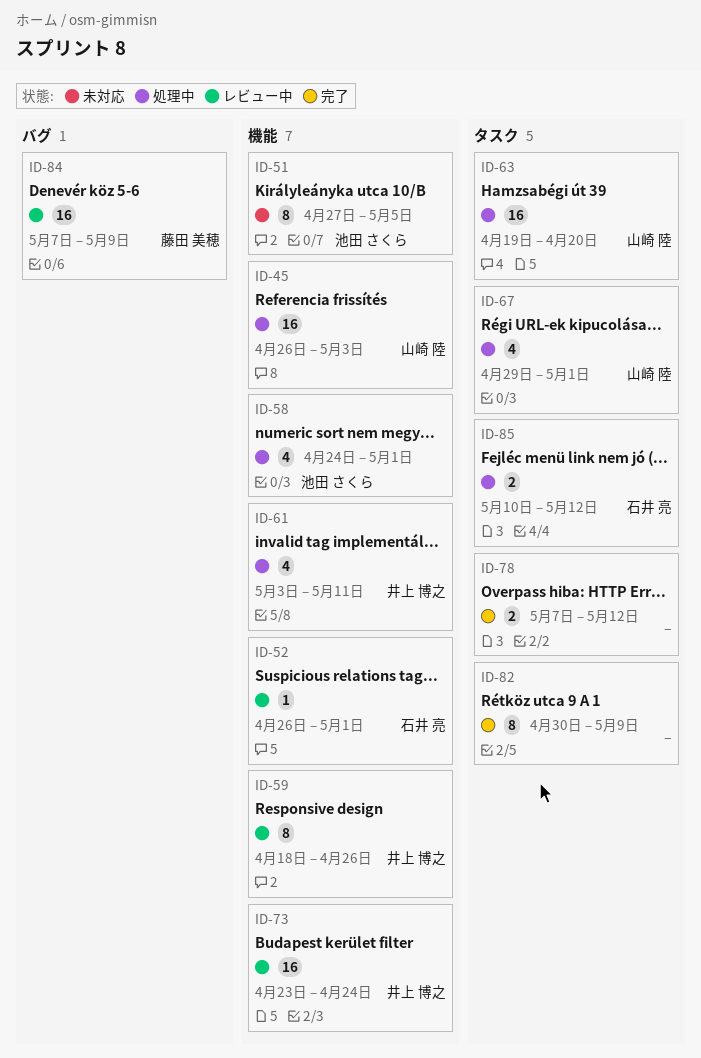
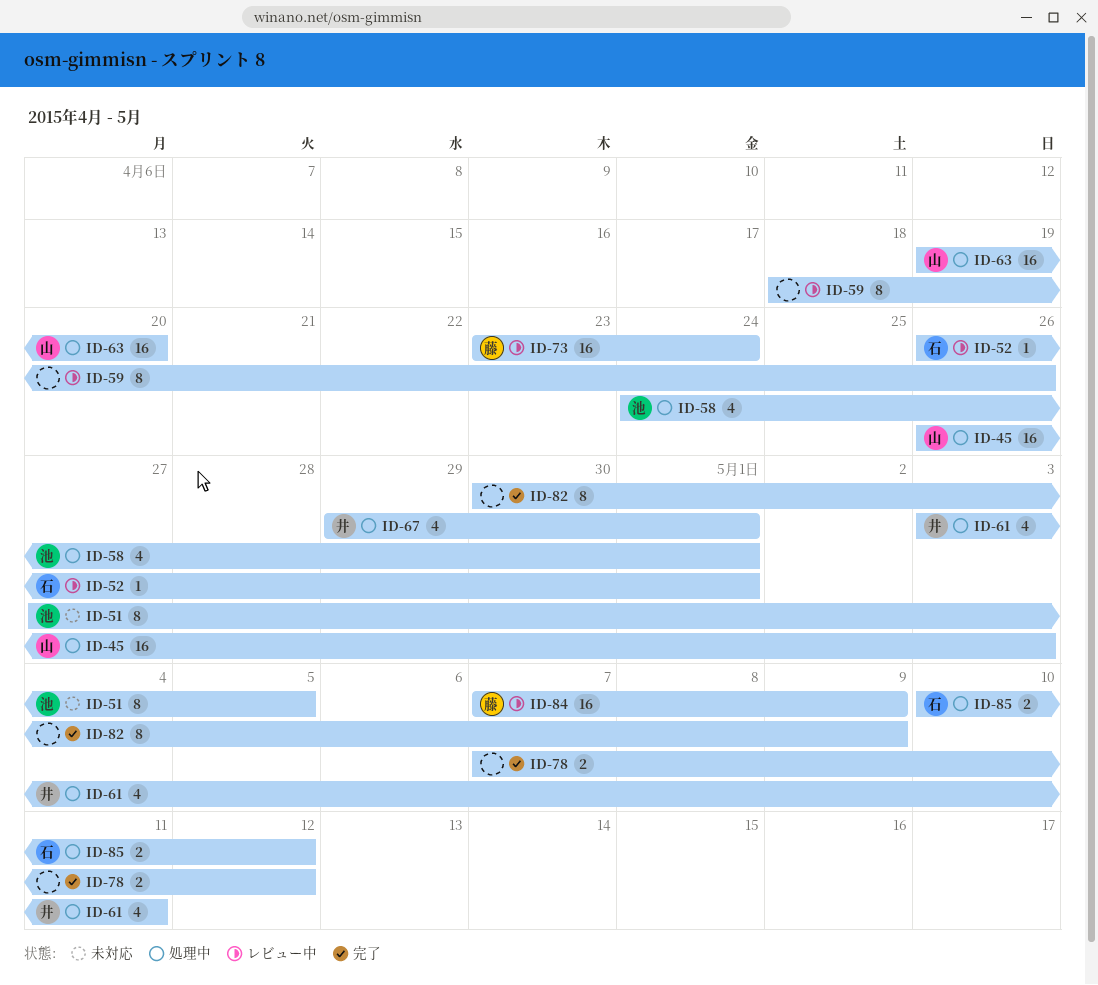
ID-59, owner: 井上 博之 -> none
ID-67, owner: 山崎 陸 -> 井上 博之
ID-73, owner: 井上 博之 -> 藤田 美穂

